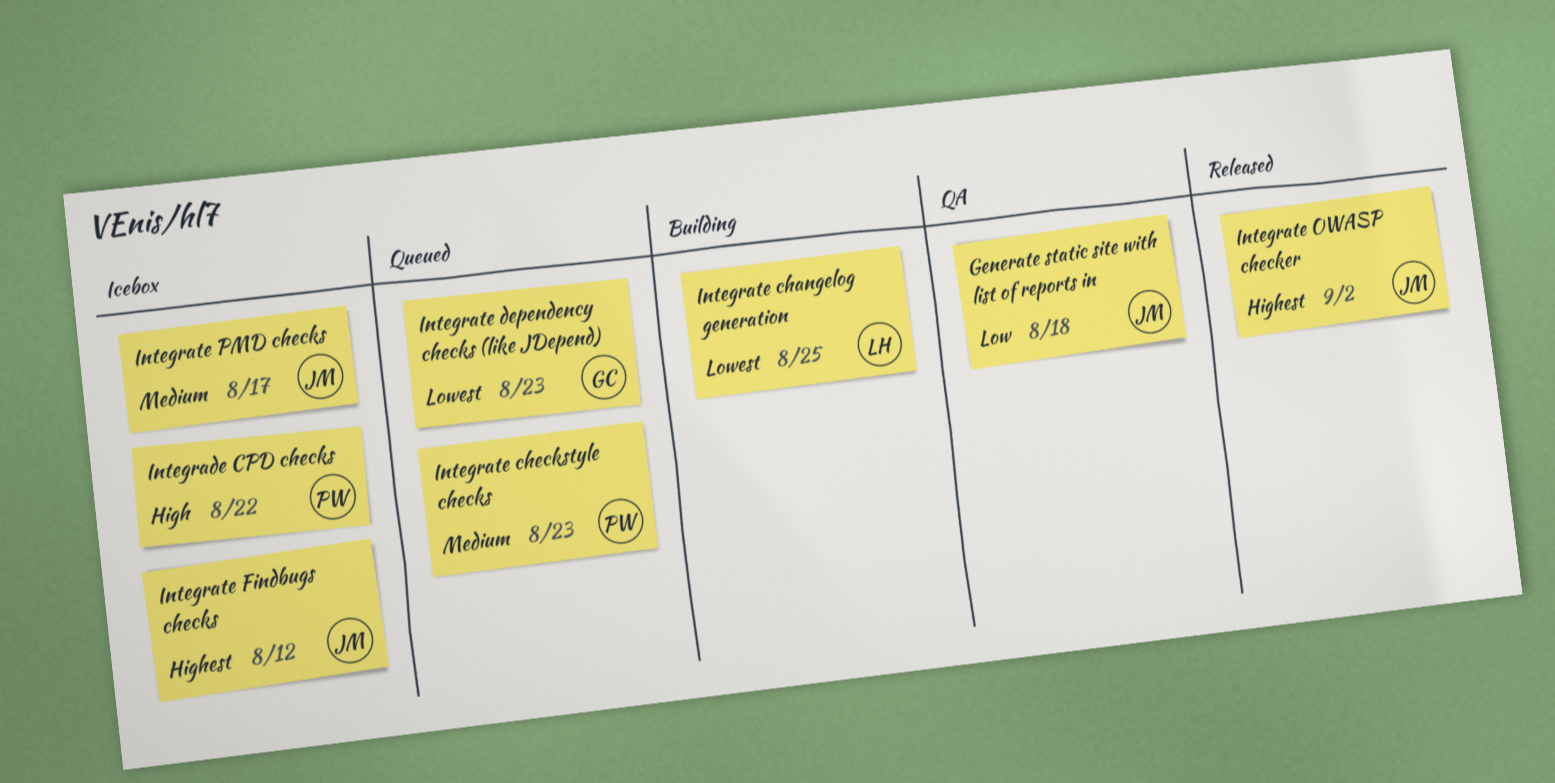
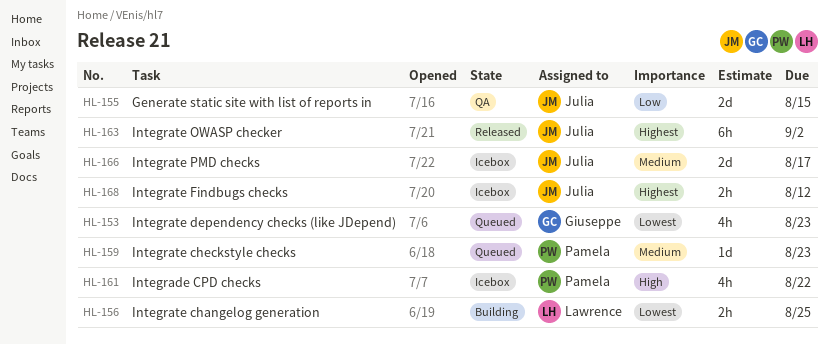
Generate static site with list of reports in, due: Aug 18 -> Aug 15

